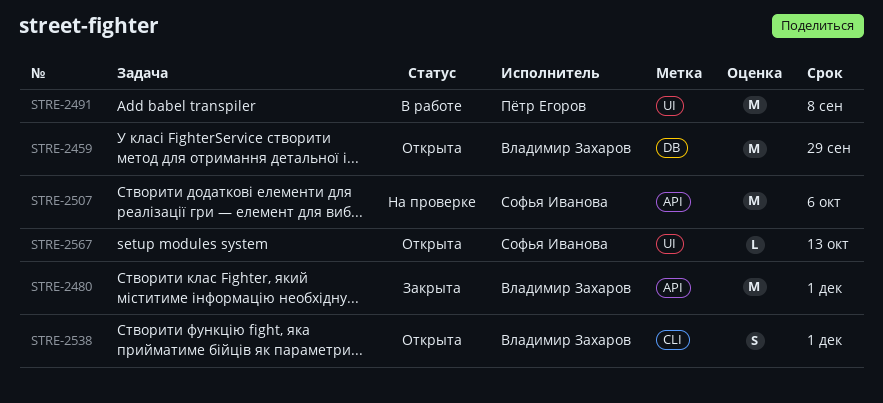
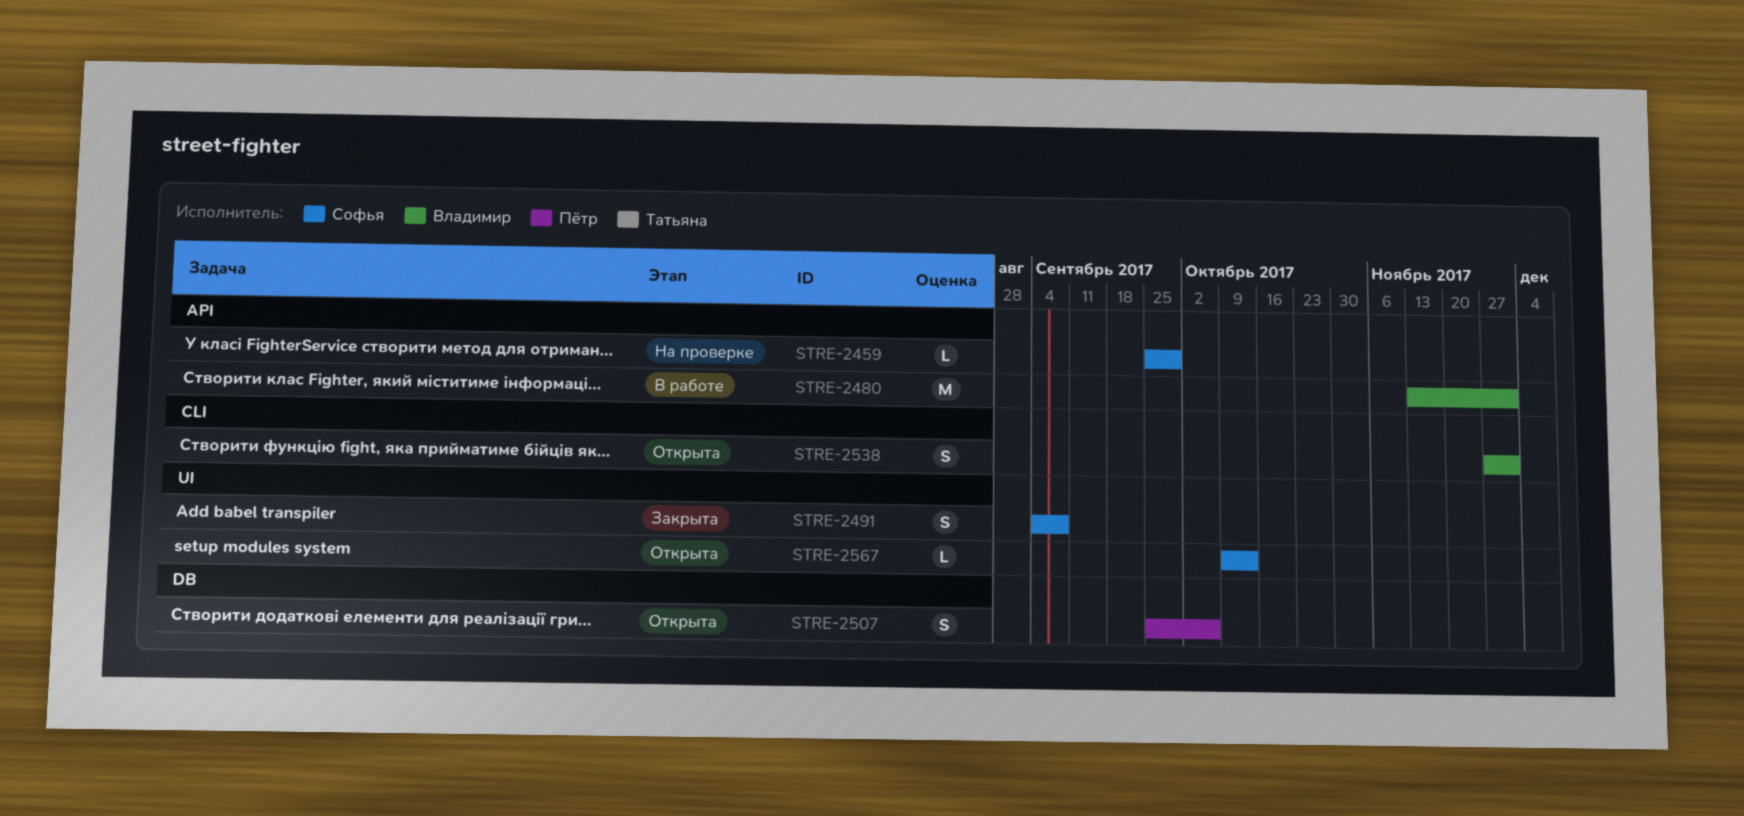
STRE-2459, status: Открыта -> На проверке
STRE-2459, owner: Владимир Захаров -> Софья Иванова
STRE-2459, label: DB -> API
STRE-2459, estimate: M -> L
STRE-2480, status: Закрыта -> В работе
STRE-2491, status: В работе -> Закрыта
STRE-2491, owner: Пётр Егоров -> Софья Иванова
STRE-2491, estimate: M -> S
STRE-2507, status: На проверке -> Открыта
STRE-2507, owner: Софья Иванова -> Пётр Егоров
STRE-2507, label: API -> DB
STRE-2507, estimate: M -> S

